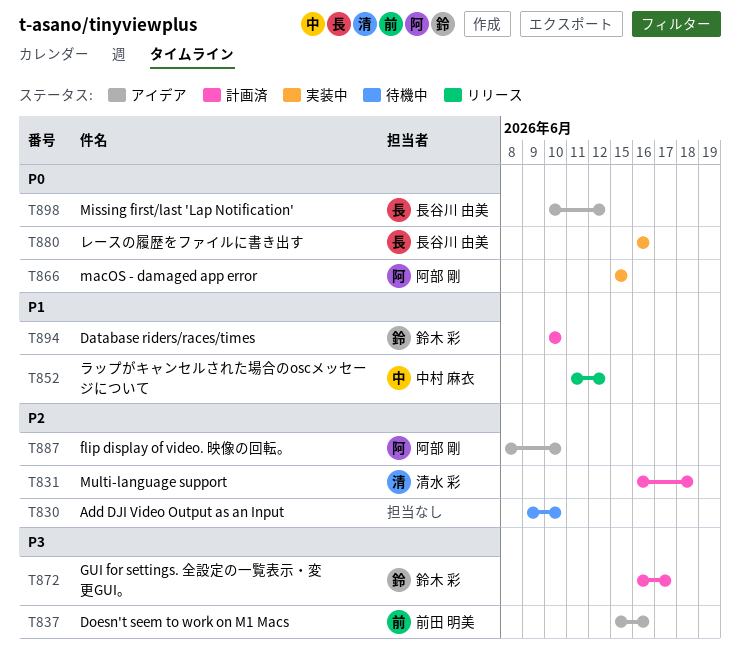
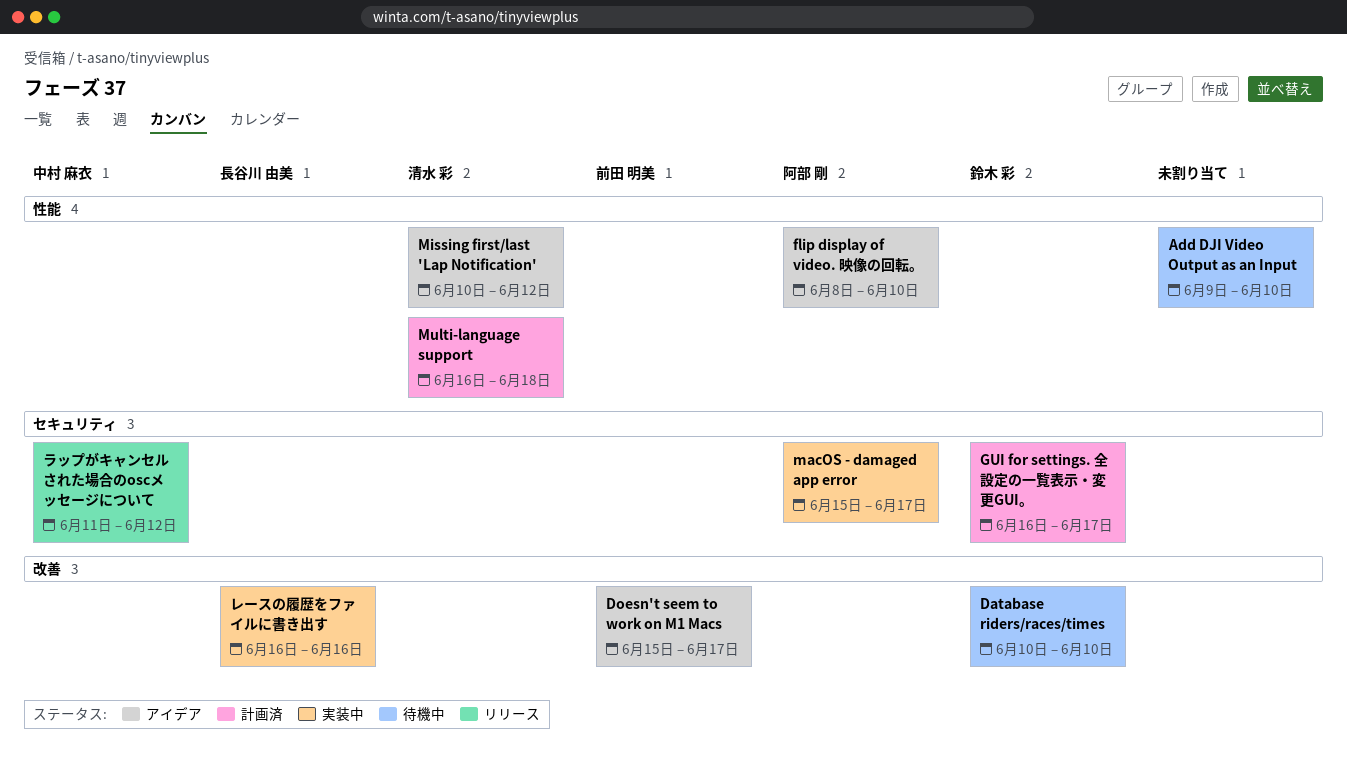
Database riders/races/times, status: 計画済 -> 待機中
Doesn't seem to work on M1 Macs, due: Jun 16 -> Jun 17
macOS - damaged app error, due: Jun 15 -> Jun 17
Missing first/last 'Lap Notification', owner: 長谷川 由美 -> 清水 彩

